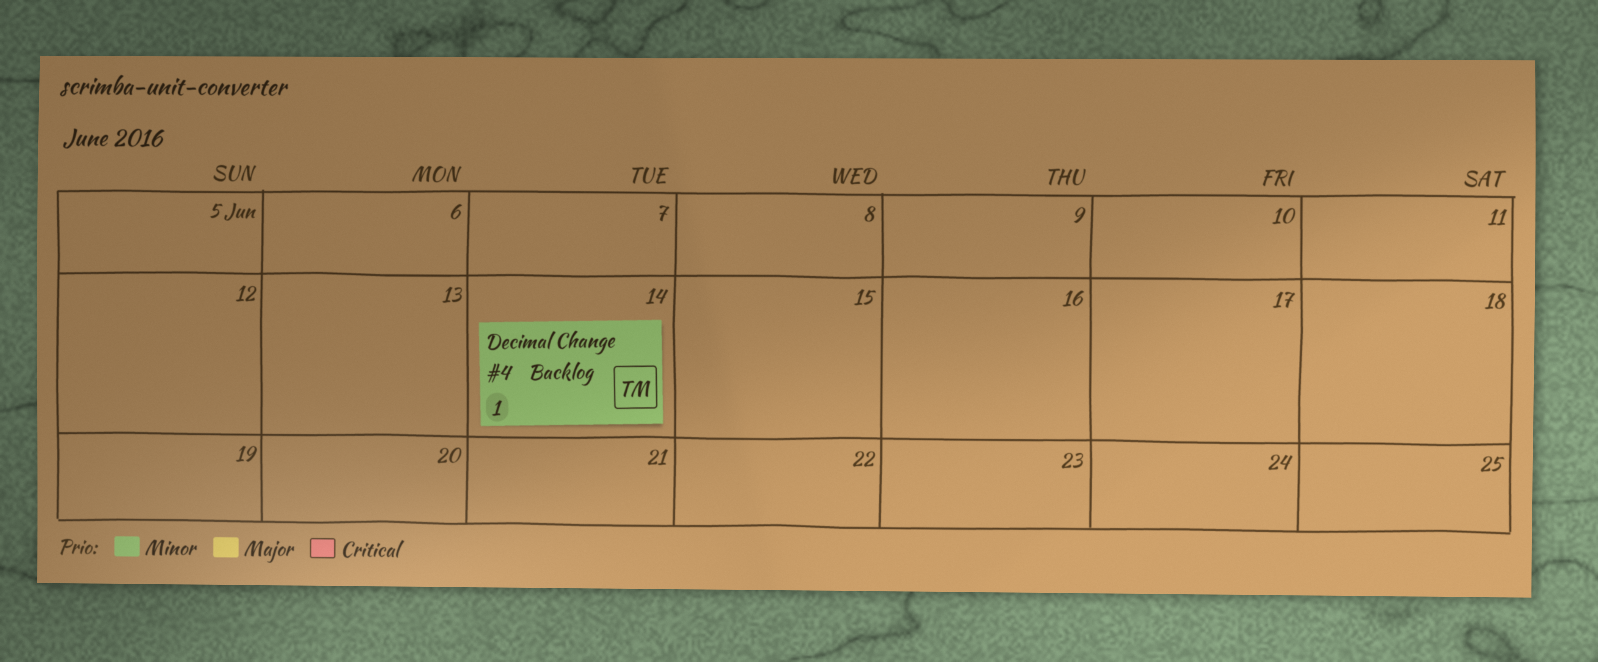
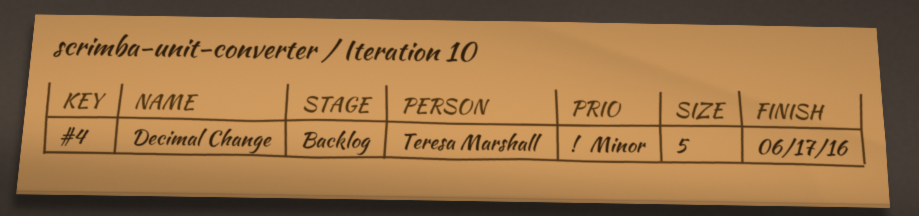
#4, estimate: 1 -> 5
#4, due: Jun 14 -> Jun 17

